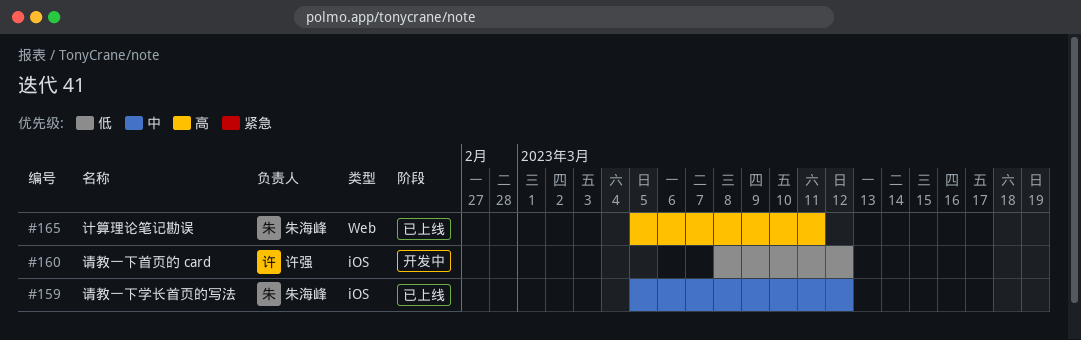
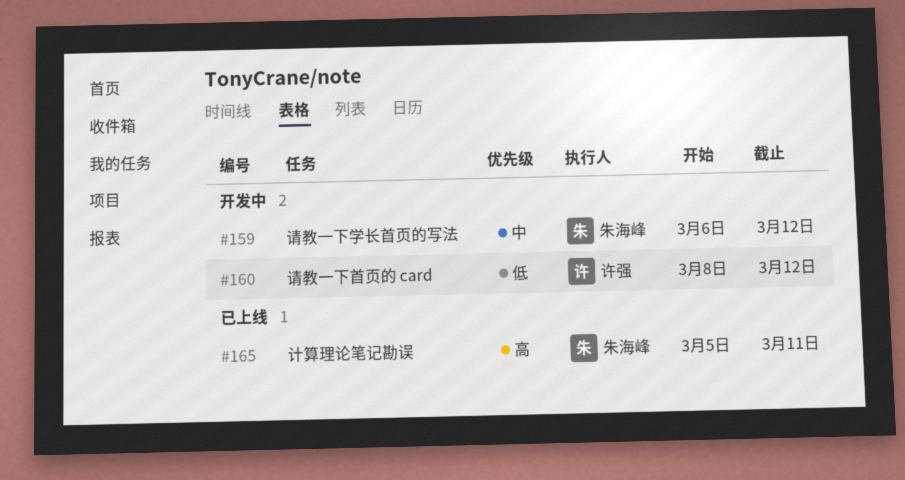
#159, status: 已上线 -> 开发中
#159, start: Mar 5 -> Mar 6

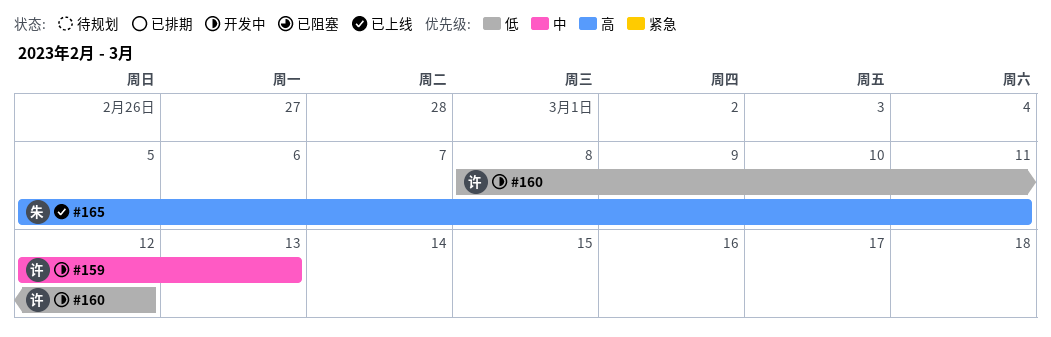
#159, owner: 朱海峰 -> 许强
#159, start: Mar 6 -> Mar 12
#159, due: Mar 12 -> Mar 13

